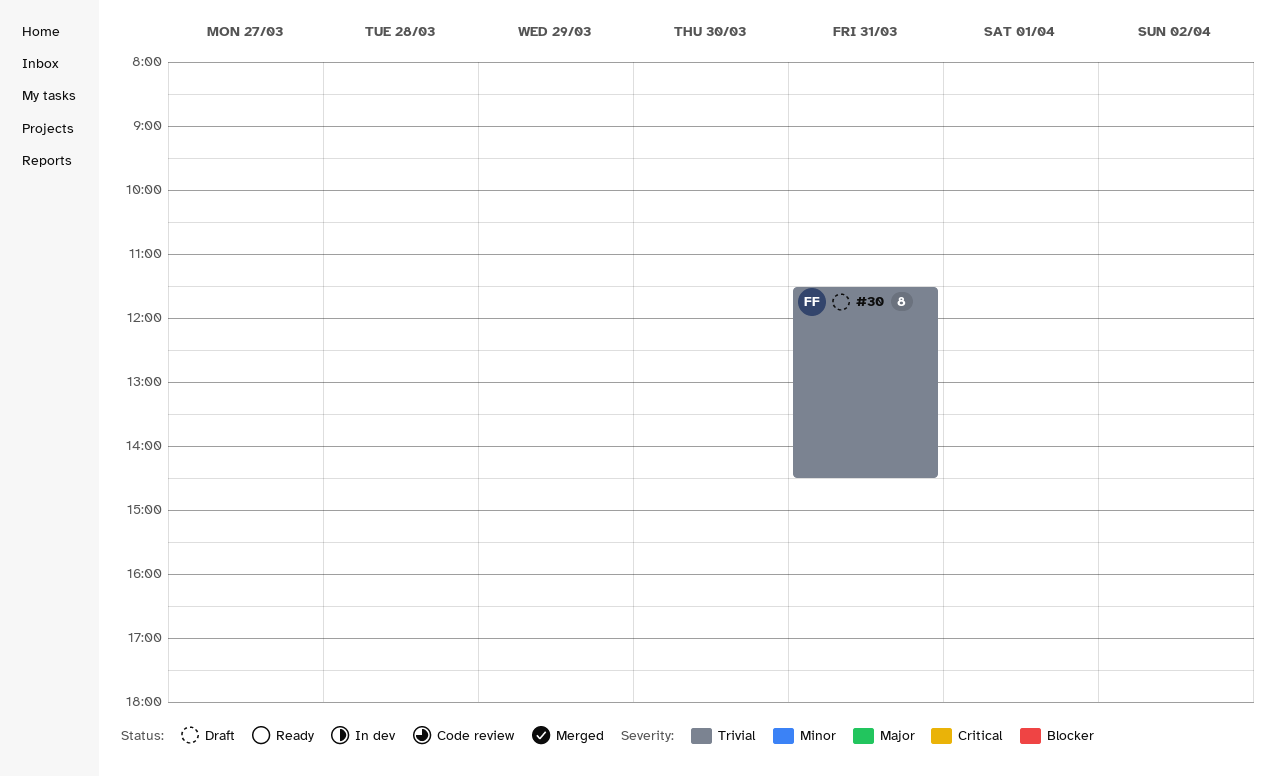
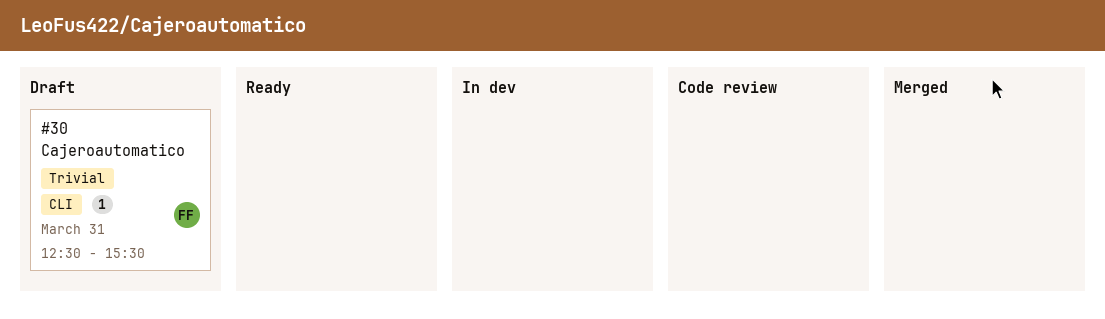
#30, estimate: 8 -> 1
#30, begins: 11:30 -> 12:30
#30, ends: 14:30 -> 15:30

